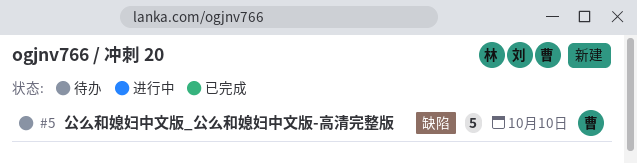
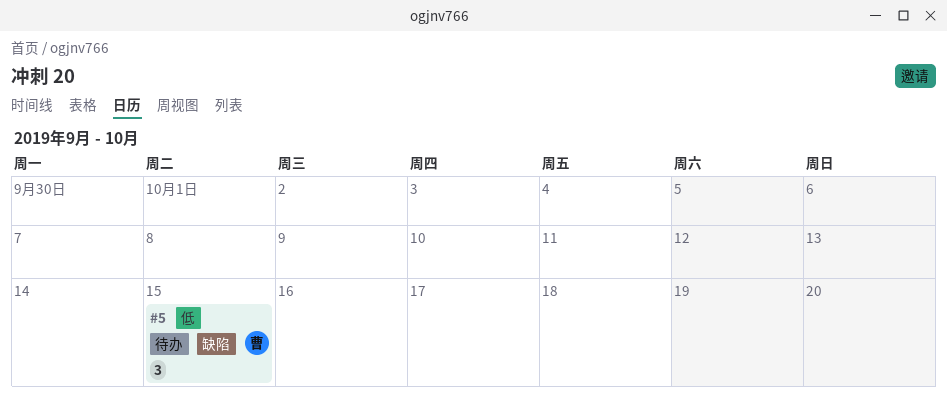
#5, estimate: 5 -> 3
#5, due: Oct 10 -> Oct 15

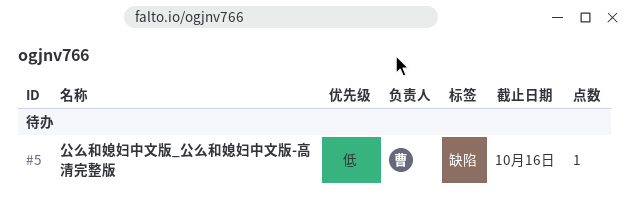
#5, estimate: 3 -> 1
#5, due: Oct 15 -> Oct 16

